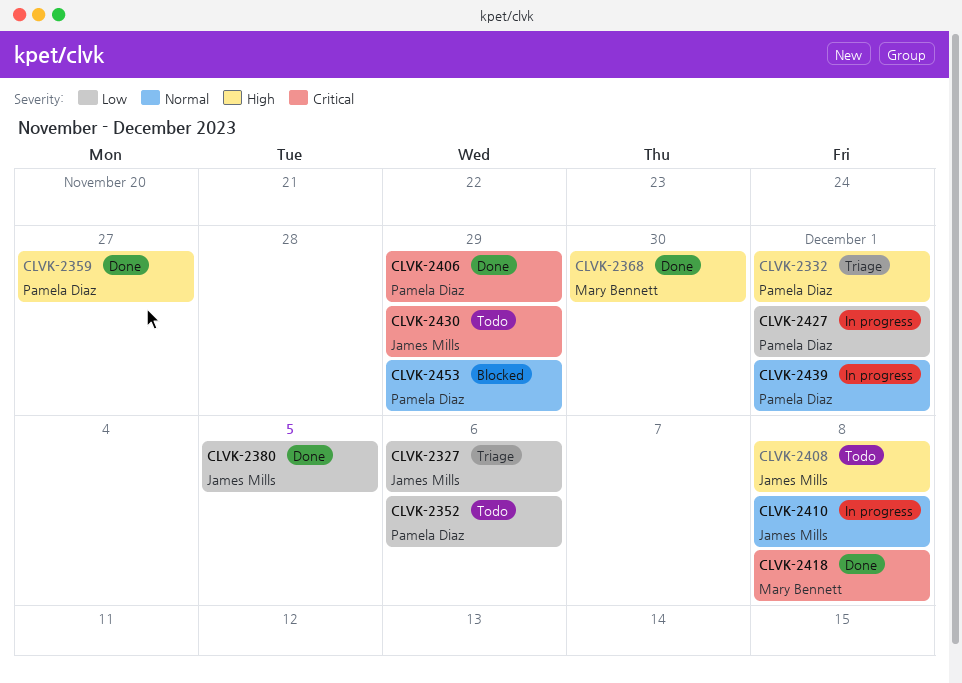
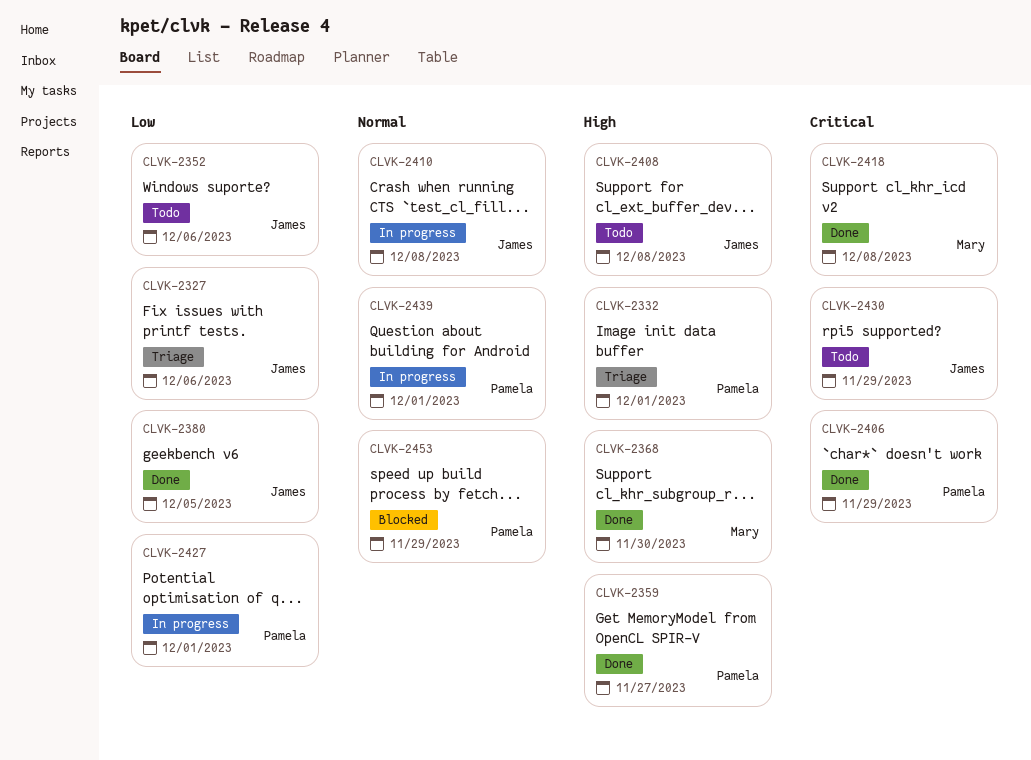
CLVK-2352, owner: Pamela Diaz -> James Mills

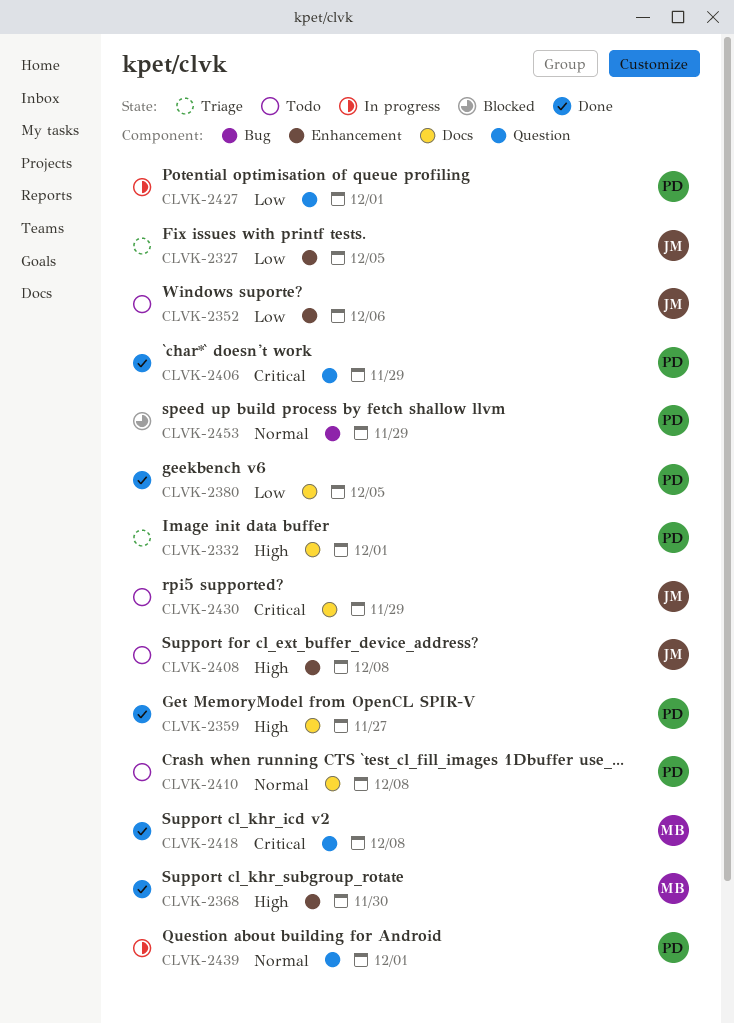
CLVK-2327, due: Dec 6 -> Dec 5
CLVK-2380, owner: James -> Pamela
CLVK-2410, status: In progress -> Todo
CLVK-2410, owner: James -> Pamela

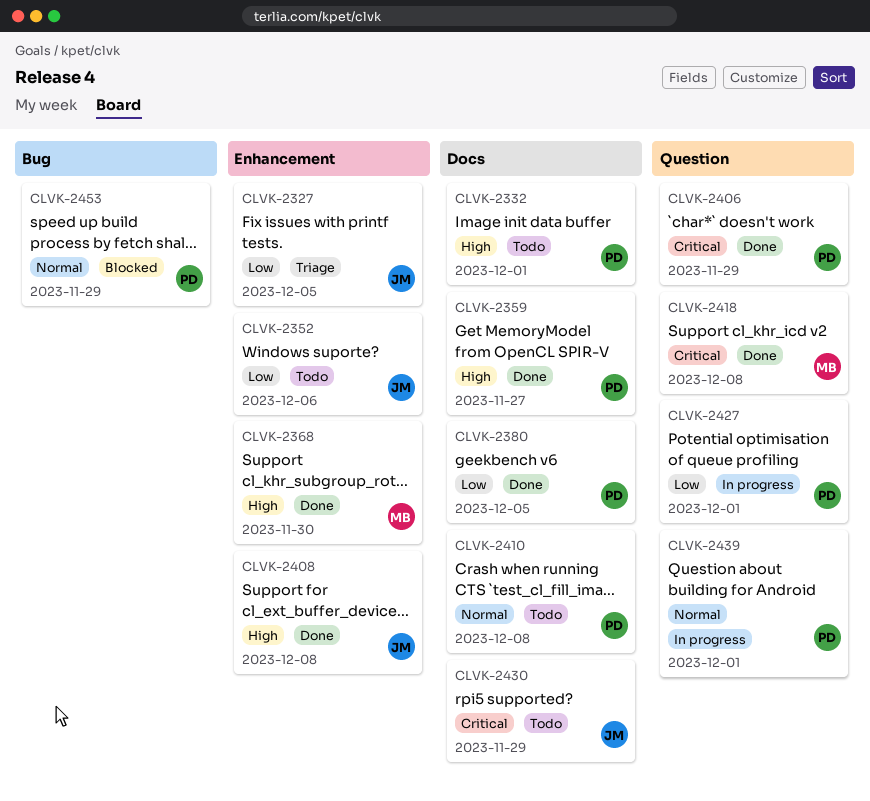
CLVK-2332, status: Triage -> Todo
CLVK-2408, status: Todo -> Done

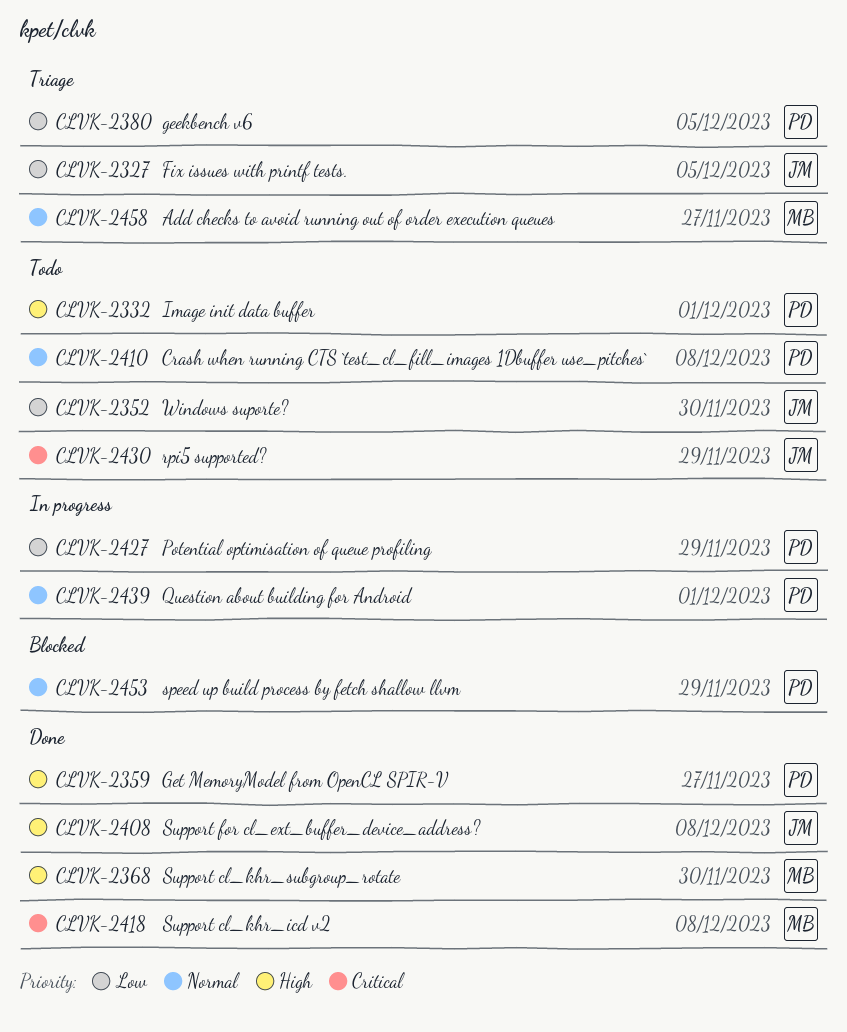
CLVK-2352, due: Dec 6 -> Nov 30
CLVK-2380, status: Done -> Triage
CLVK-2406: present -> none
CLVK-2427, due: Dec 1 -> Nov 29
CLVK-2458: none -> present

